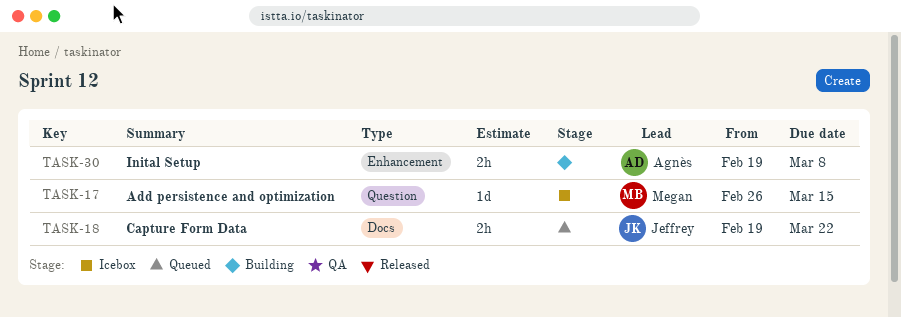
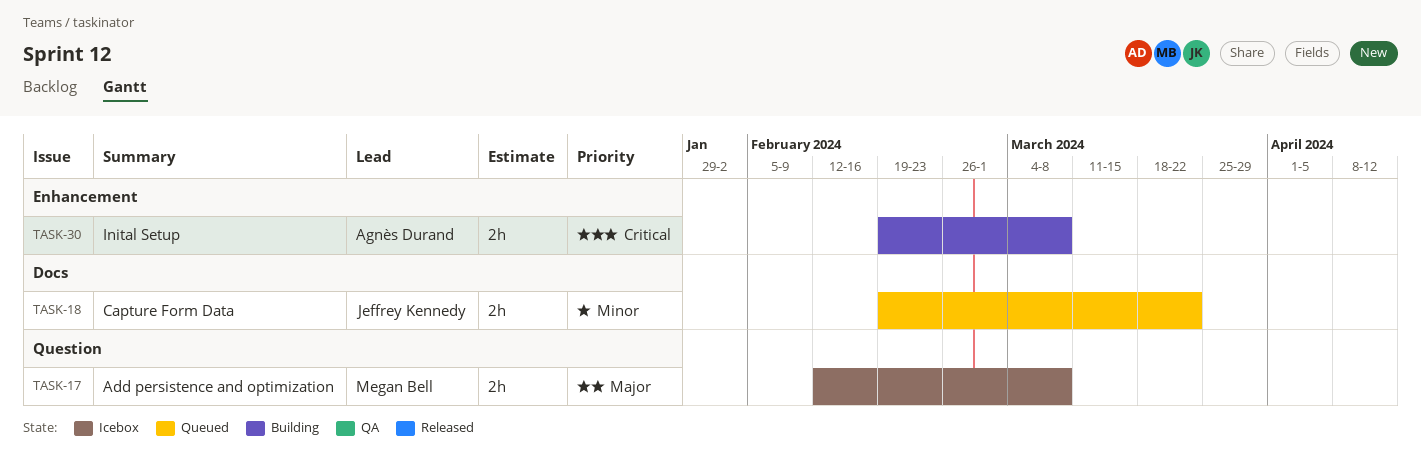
TASK-17, estimate: 1d -> 2h
TASK-17, start: Feb 26 -> Feb 12
TASK-17, due: Mar 15 -> Mar 8

